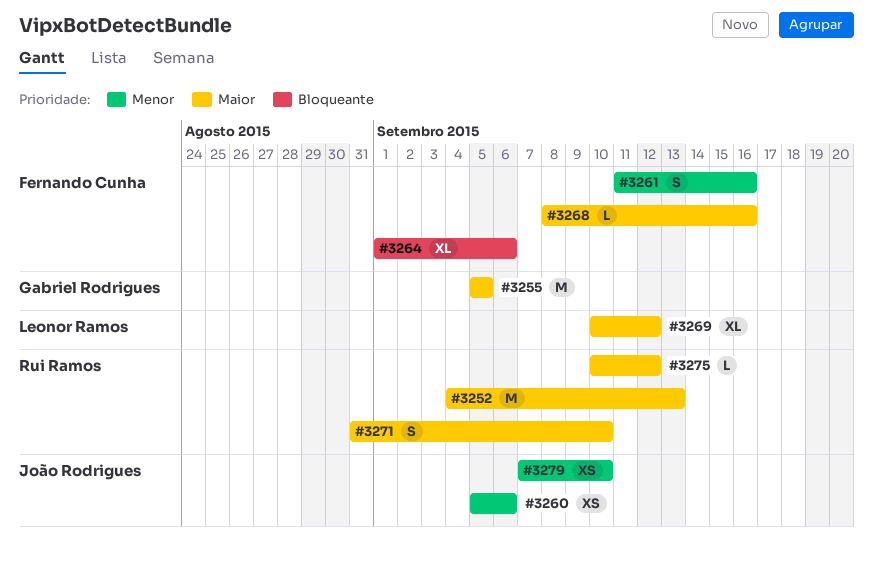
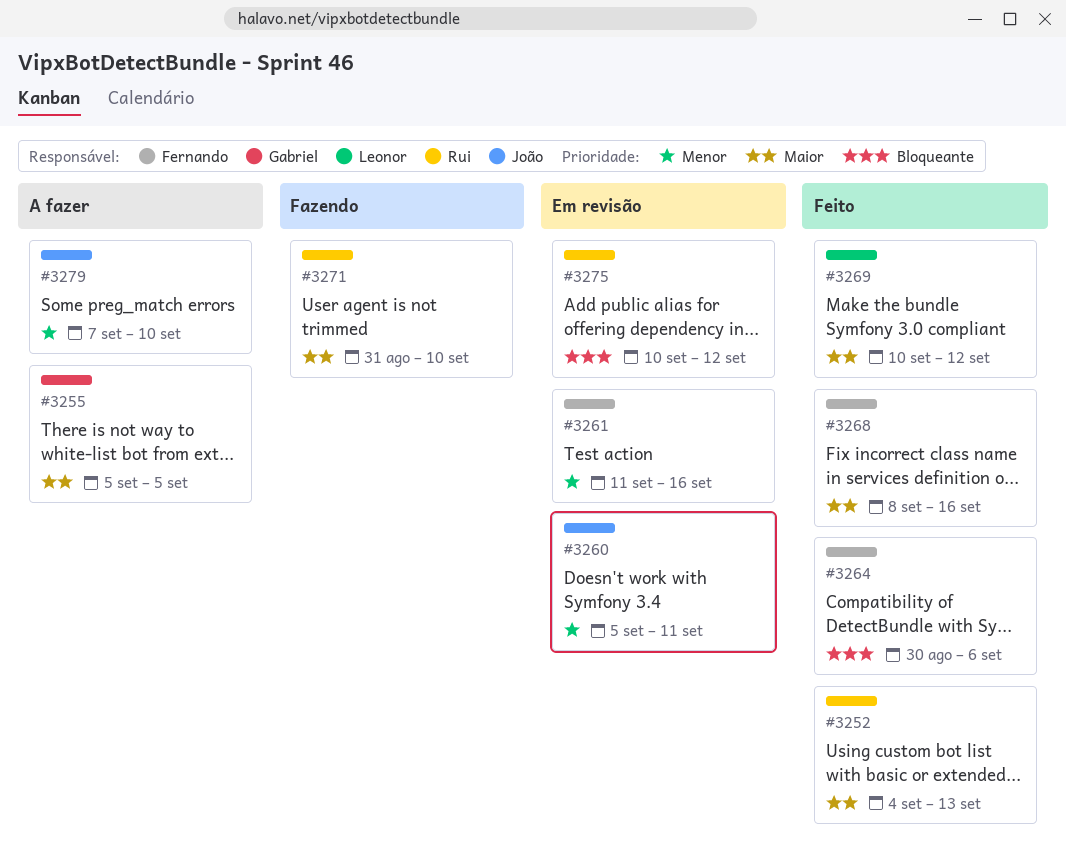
#3260, due: Sep 6 -> Sep 11
#3264, start: Sep 1 -> Aug 30
#3275, priority: Maior -> Bloqueante

